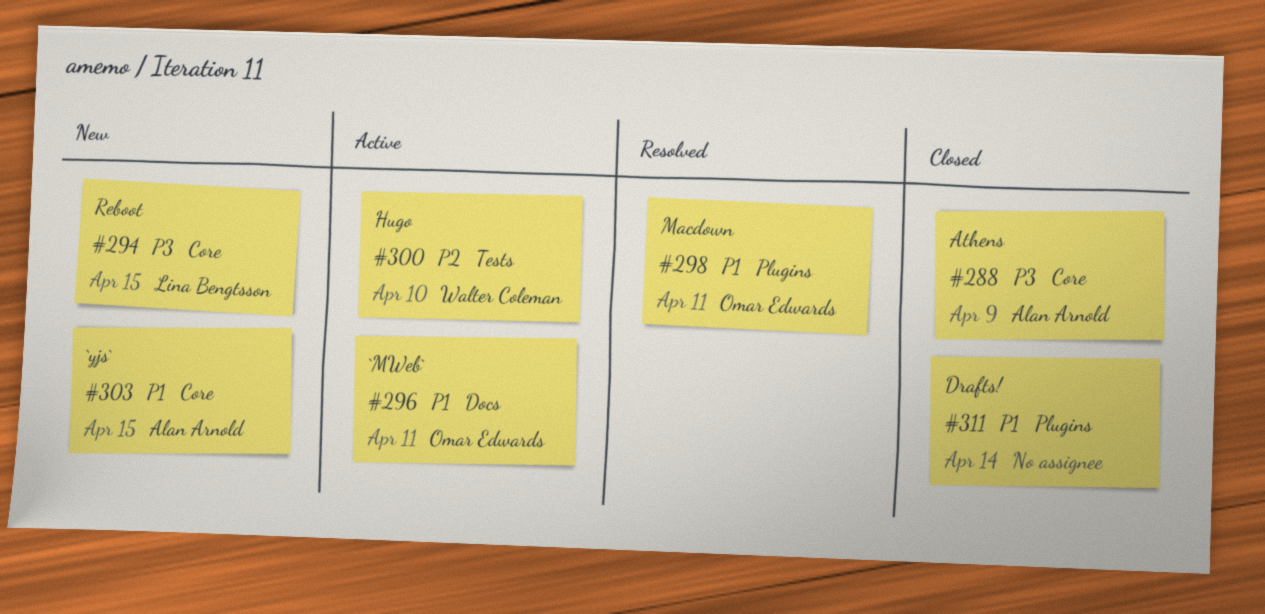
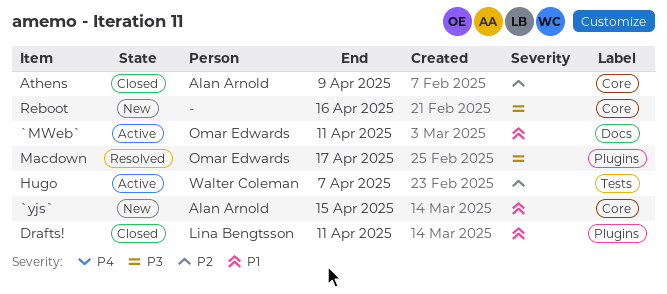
Athens, priority: P3 -> P2
Drafts!, owner: none -> Lina Bengtsson
Drafts!, due: Apr 14 -> Apr 11
Hugo, due: Apr 10 -> Apr 7
Macdown, priority: P1 -> P3
Macdown, due: Apr 11 -> Apr 17
Reboot, owner: Lina Bengtsson -> none
Reboot, due: Apr 15 -> Apr 16

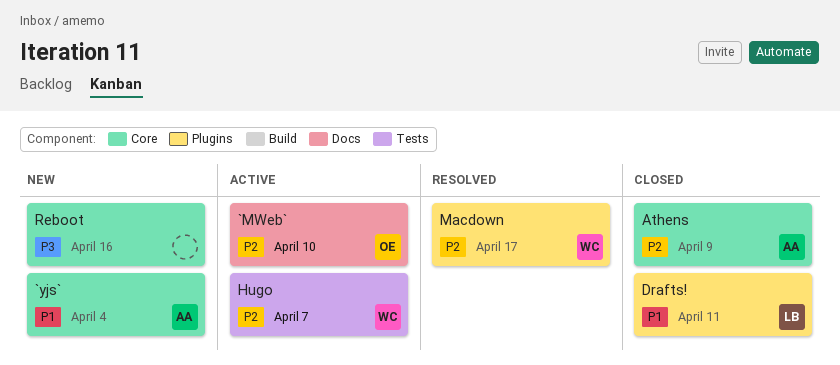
`MWeb`, priority: P1 -> P2
`MWeb`, due: Apr 11 -> Apr 10
`yjs`, due: Apr 15 -> Apr 4
Macdown, owner: Omar Edwards -> Walter Coleman
Macdown, priority: P3 -> P2

